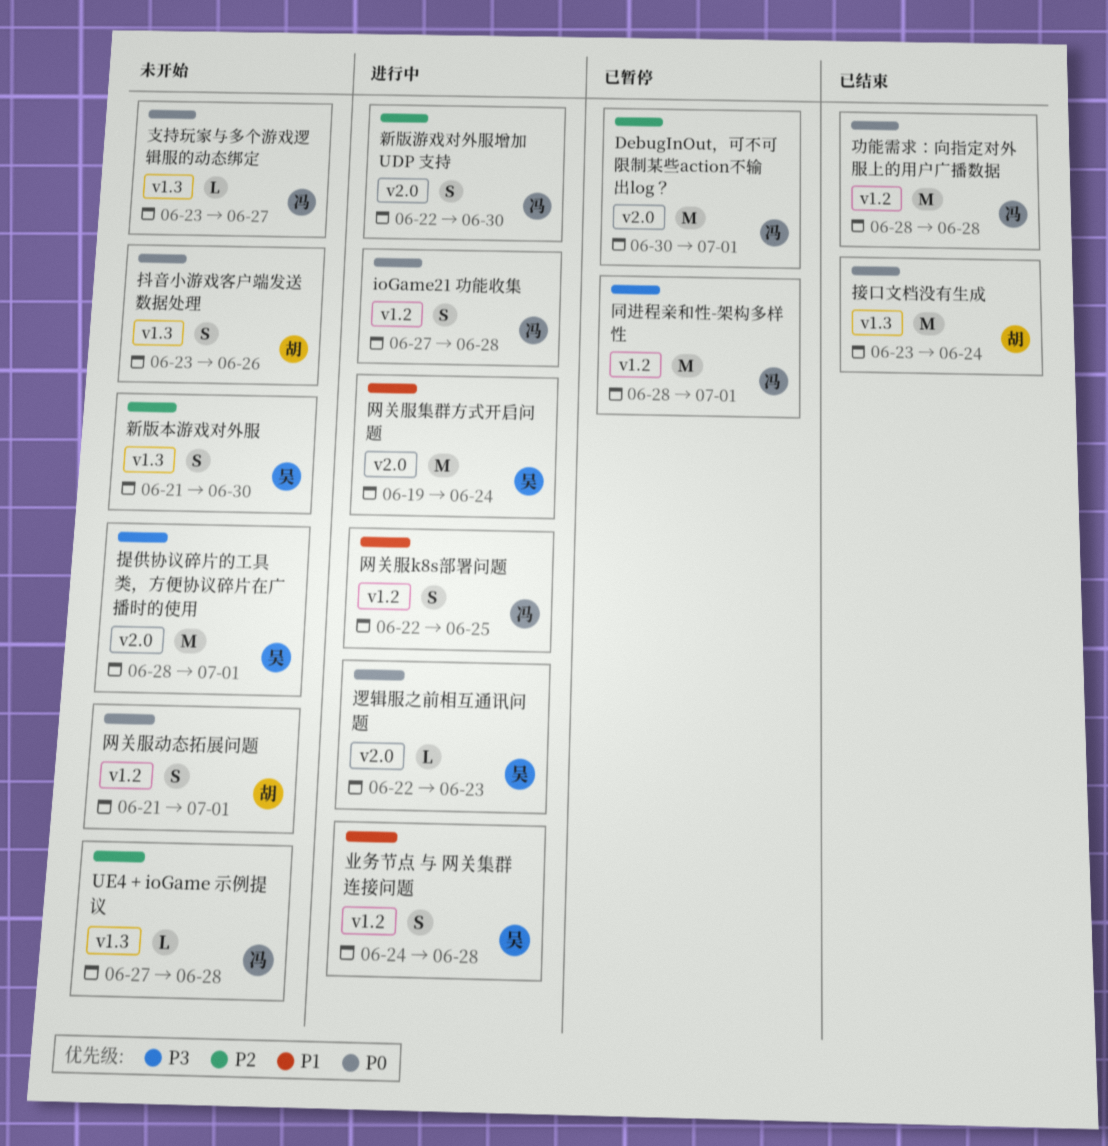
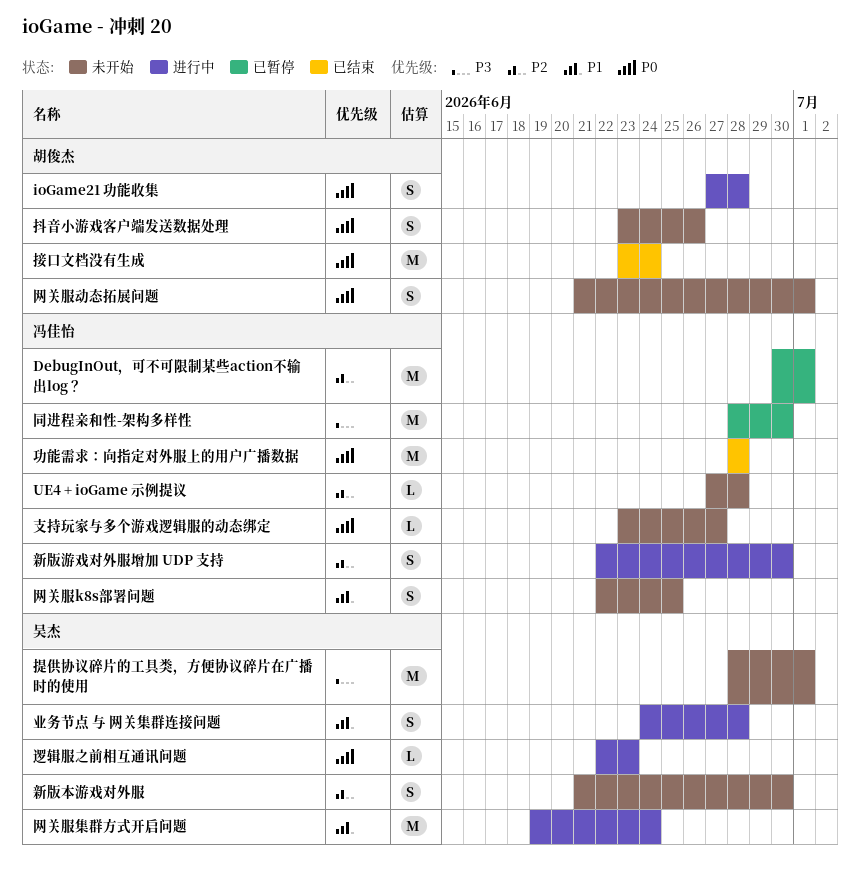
ioGame21 功能收集, owner: 冯佳怡 -> 胡俊杰
同进程亲和性-架构多样性, due: Jul 1 -> Jun 30
网关服k8s部署问题, status: 进行中 -> 未开始

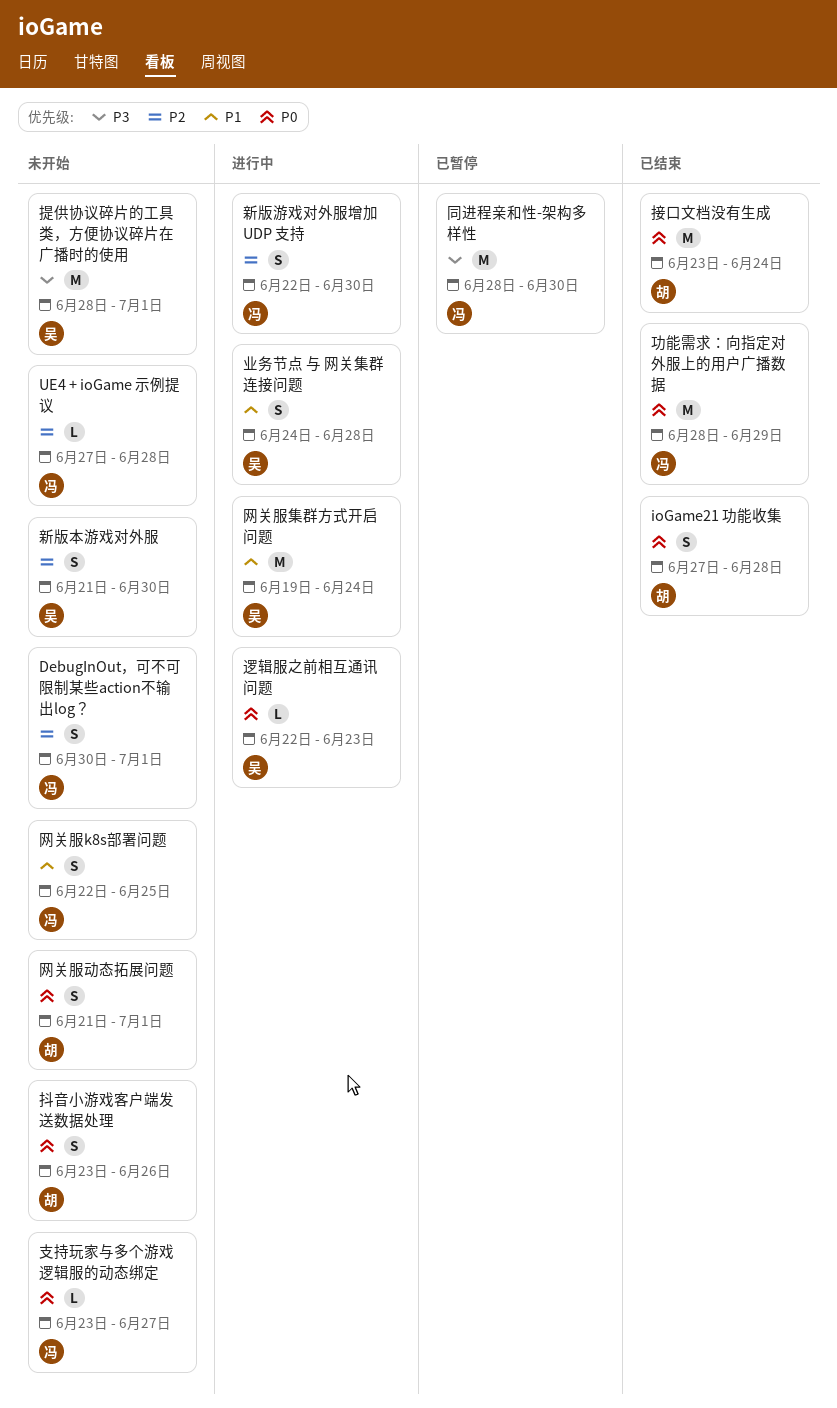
DebugInOut，可不可限制某些action不输出log？, status: 已暂停 -> 未开始
DebugInOut，可不可限制某些action不输出log？, estimate: M -> S
ioGame21 功能收集, status: 进行中 -> 已结束
功能需求：向指定对外服上的用户广播数据, due: Jun 28 -> Jun 29

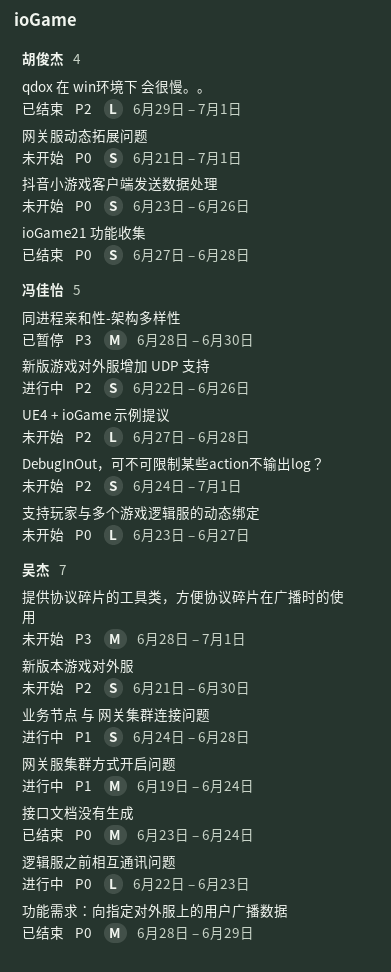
DebugInOut，可不可限制某些action不输出log？, start: Jun 30 -> Jun 24
qdox 在 win环境下 会很慢。。: none -> present
功能需求：向指定对外服上的用户广播数据, owner: 冯佳怡 -> 吴杰
接口文档没有生成, owner: 胡俊杰 -> 吴杰
新版游戏对外服增加 UDP 支持, due: Jun 30 -> Jun 26
网关服k8s部署问题: present -> none

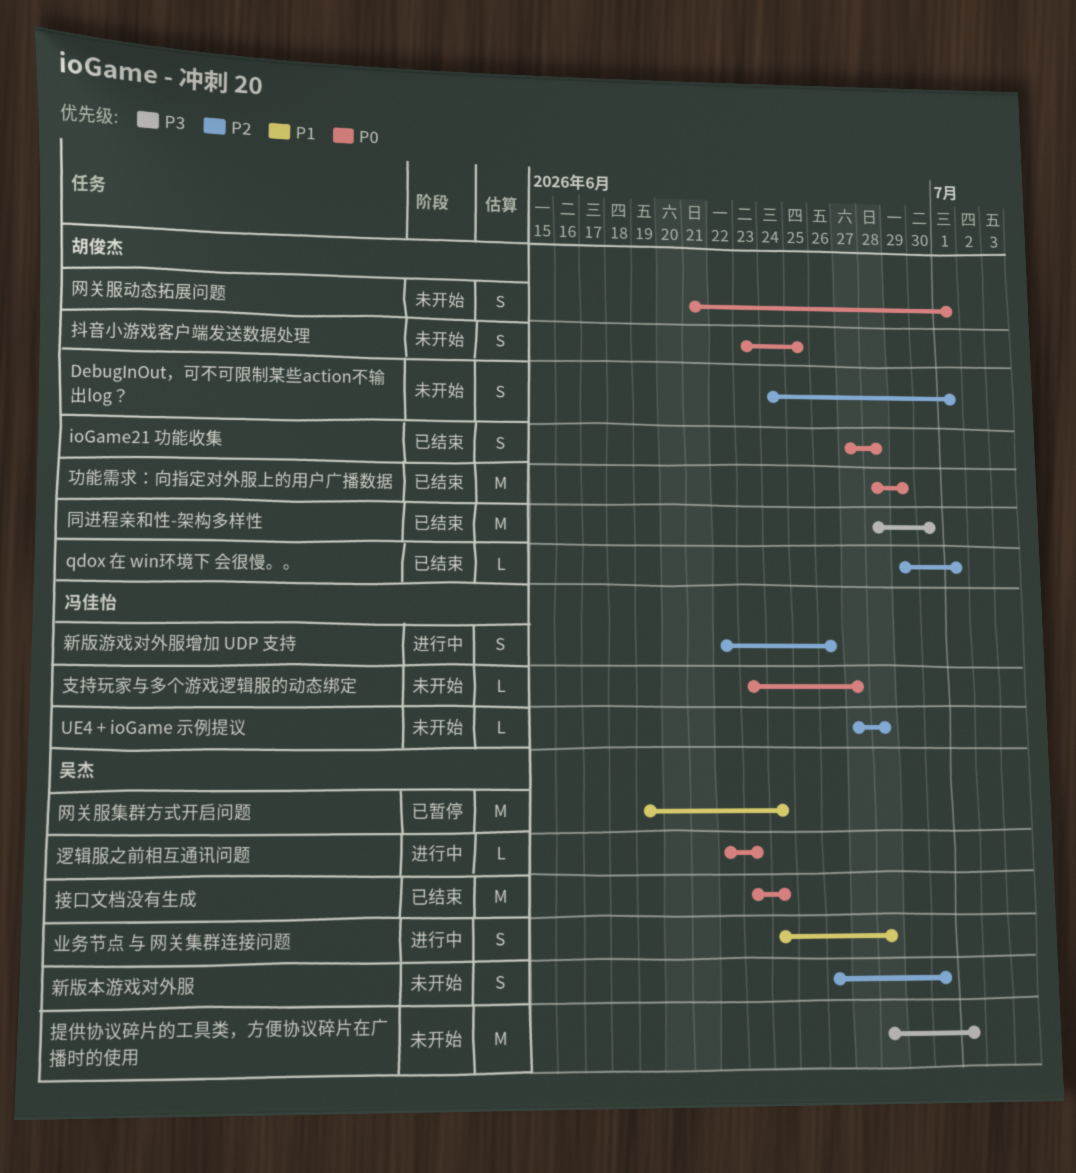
DebugInOut，可不可限制某些action不输出log？, owner: 冯佳怡 -> 胡俊杰
功能需求：向指定对外服上的用户广播数据, owner: 吴杰 -> 胡俊杰
同进程亲和性-架构多样性, status: 已暂停 -> 已结束
同进程亲和性-架构多样性, owner: 冯佳怡 -> 胡俊杰
抖音小游戏客户端发送数据处理, due: Jun 26 -> Jun 25
新版本游戏对外服, start: Jun 21 -> Jun 26
网关服集群方式开启问题, status: 进行中 -> 已暂停

